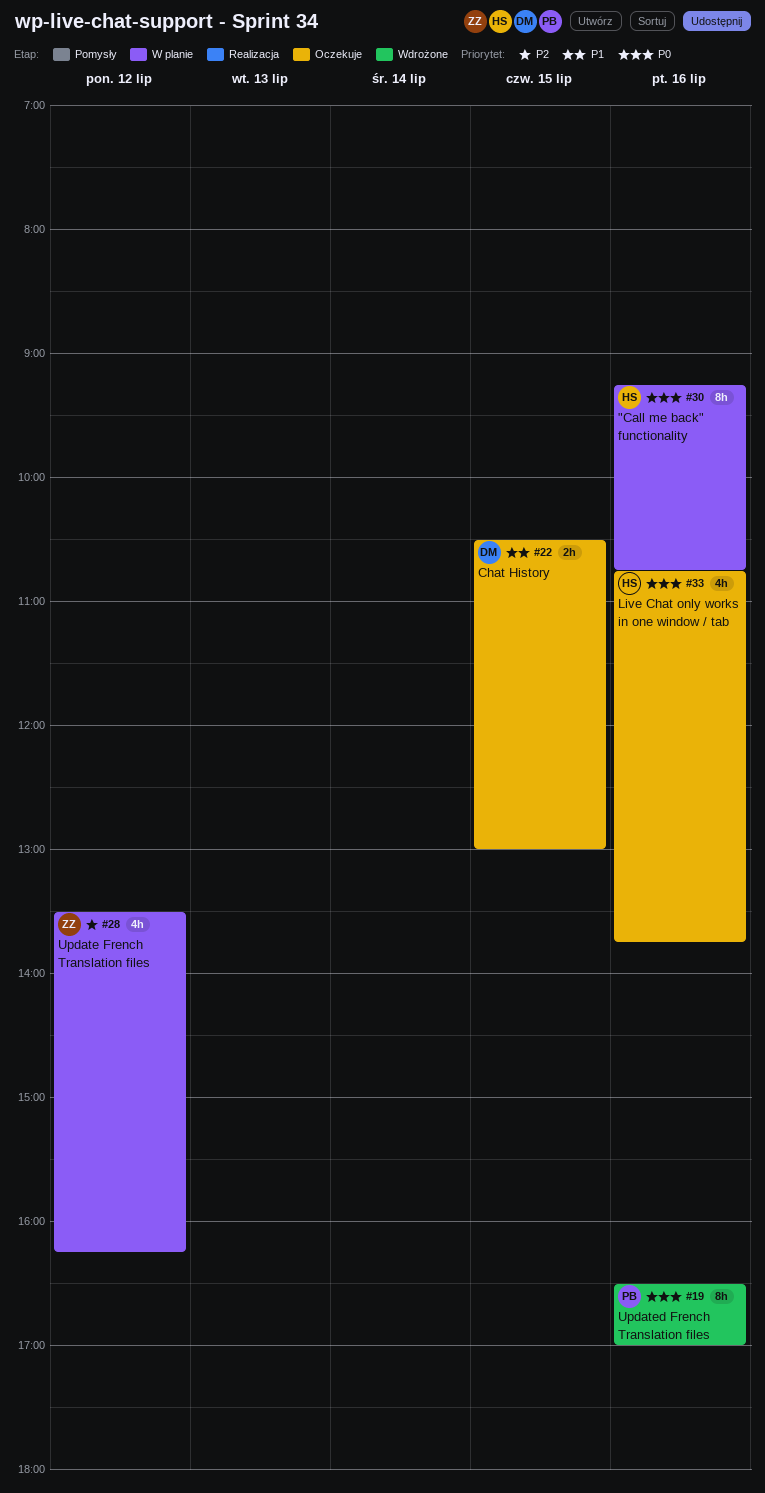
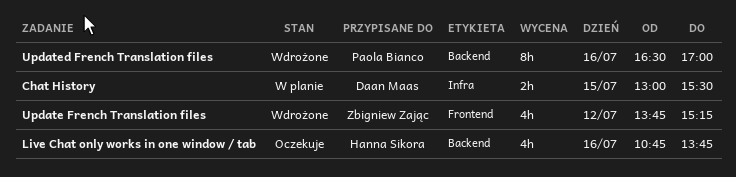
"Call me back" functionality: present -> none
Chat History, status: Oczekuje -> W planie
Chat History, begins: 10:30 -> 13:00
Chat History, ends: 13:00 -> 15:30
Update French Translation files, status: W planie -> Wdrożone
Update French Translation files, begins: 13:30 -> 13:45
Update French Translation files, ends: 16:15 -> 15:15

